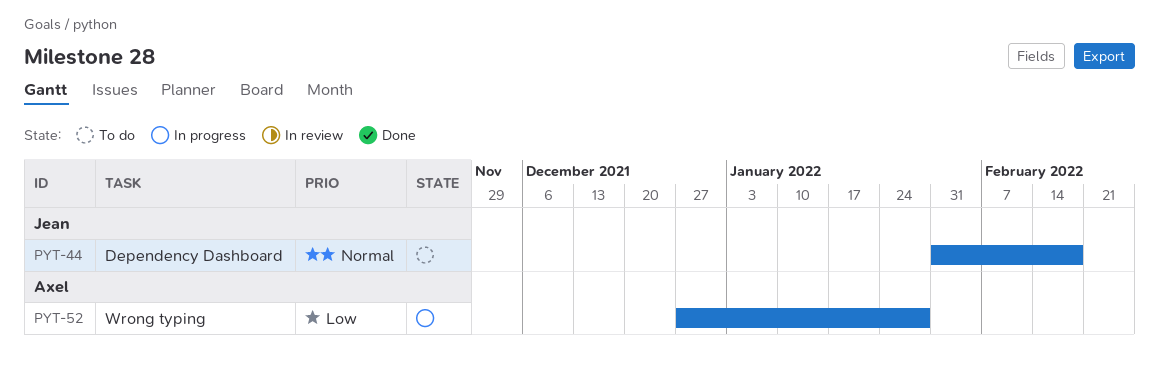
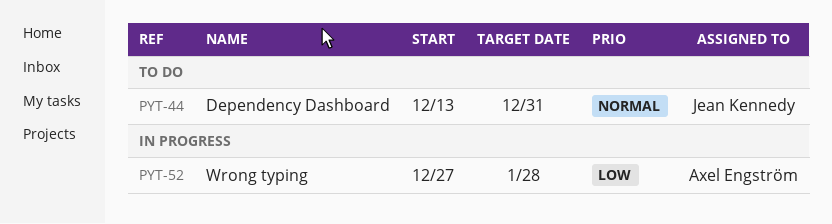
PYT-44, start: Jan 31 -> Dec 13
PYT-44, due: Feb 18 -> Dec 31

